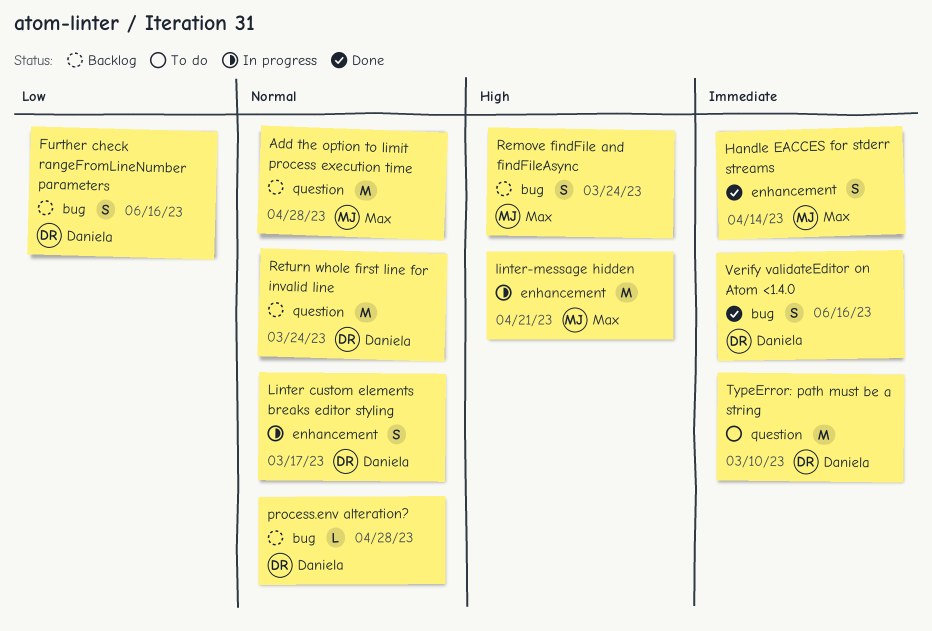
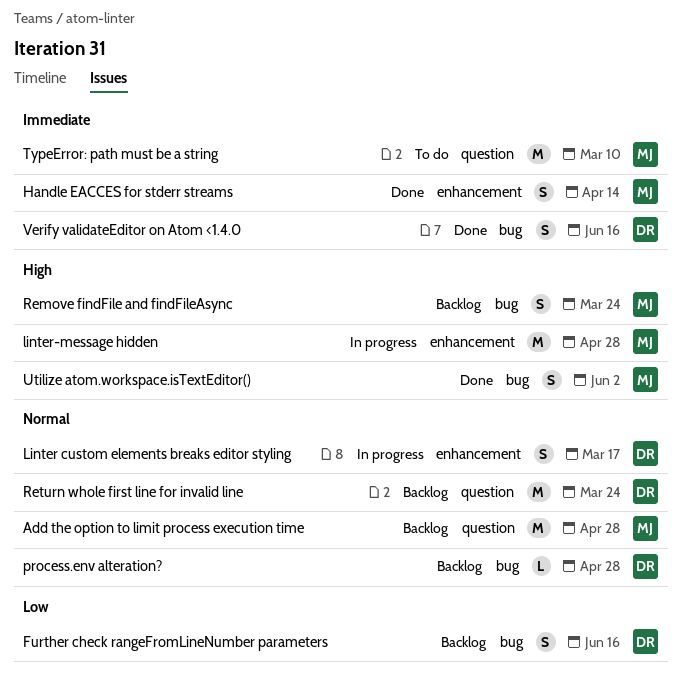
linter-message hidden, due: Apr 21 -> Apr 28
TypeError: path must be a string, owner: Daniela -> Max
Utilize atom.workspace.isTextEditor(): none -> present

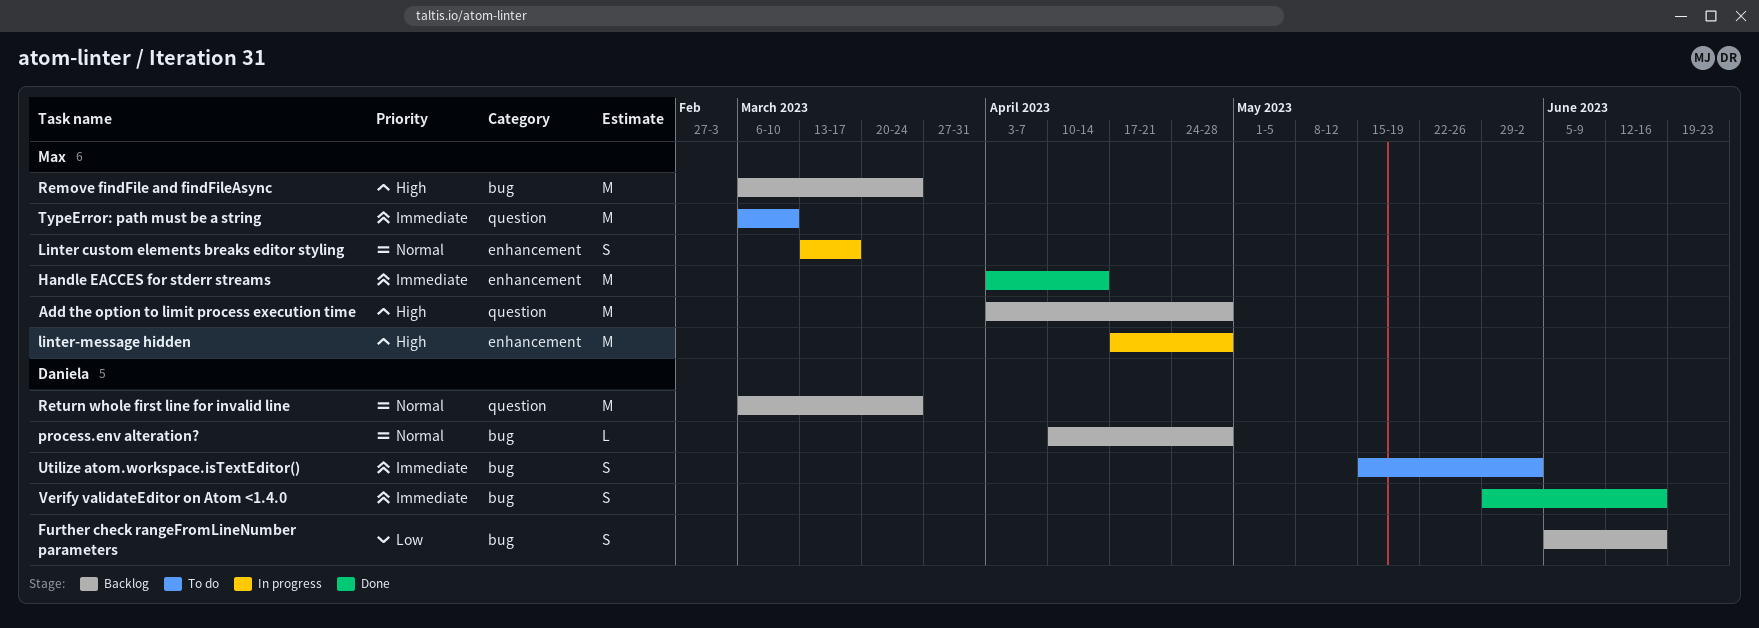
Add the option to limit process execution time, priority: Normal -> High
Handle EACCES for stderr streams, estimate: S -> M
Linter custom elements breaks editor styling, owner: Daniela -> Max
Remove findFile and findFileAsync, estimate: S -> M
Utilize atom.workspace.isTextEditor(), status: Done -> To do
Utilize atom.workspace.isTextEditor(), owner: Max -> Daniela
Utilize atom.workspace.isTextEditor(), priority: High -> Immediate

